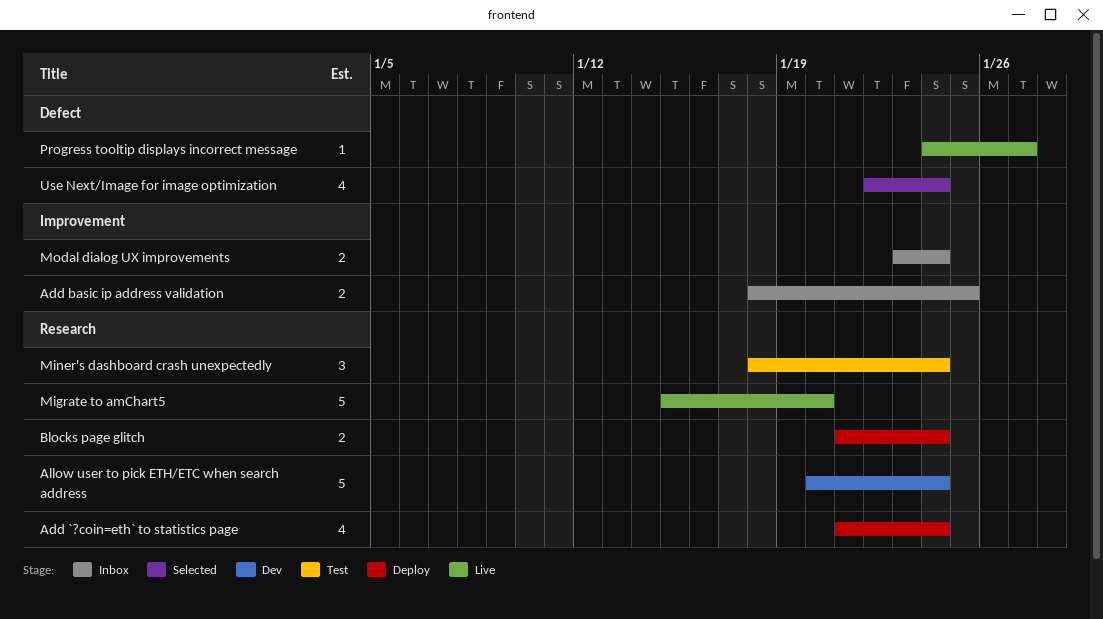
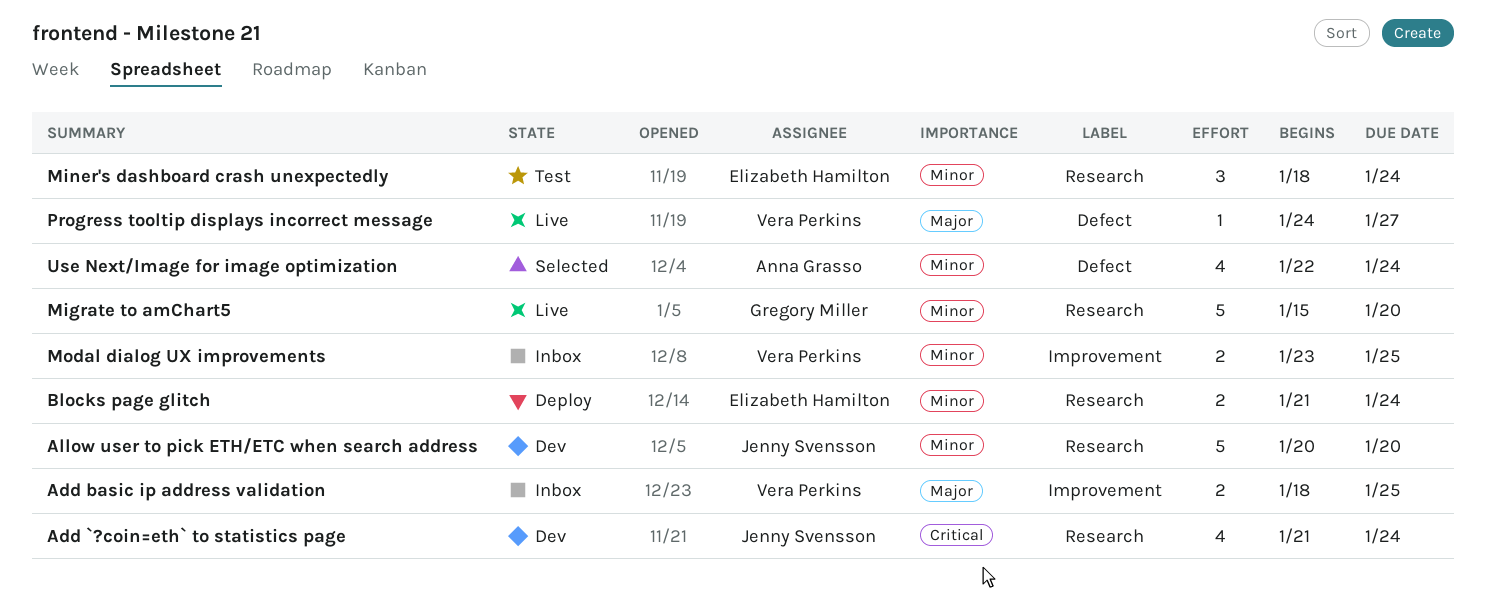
Add `?coin=eth` to statistics page, status: Deploy -> Dev
Allow user to pick ETH/ETC when search address, due: Jan 24 -> Jan 20
Modal dialog UX improvements, due: Jan 24 -> Jan 25

